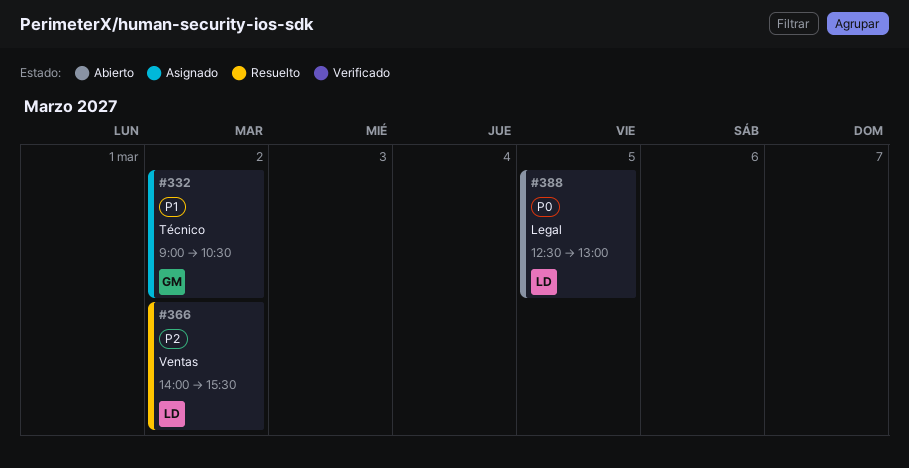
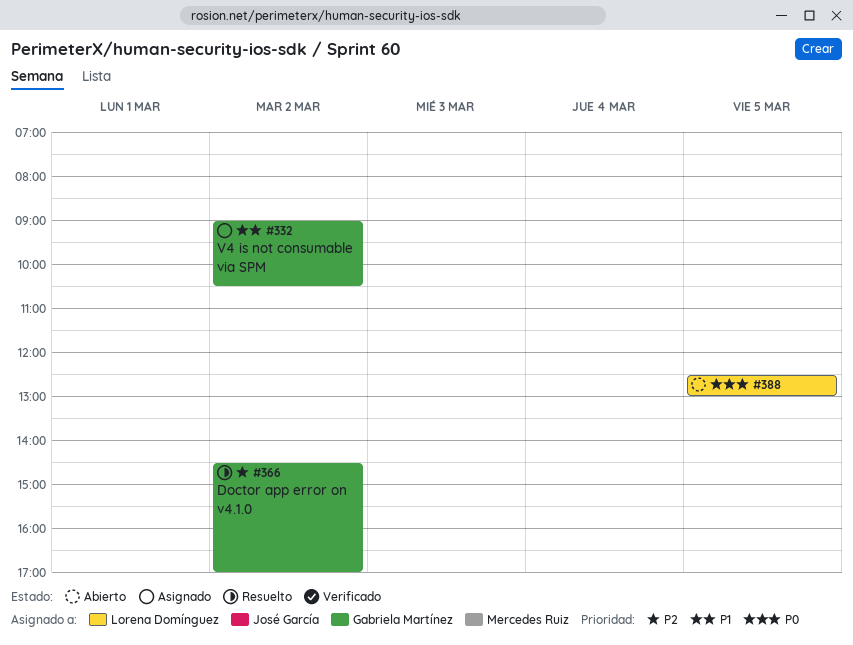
#366, owner: Lorena Domínguez -> Gabriela Martínez
#366, begins: 14:00 -> 14:30
#366, ends: 15:30 -> 17:00

